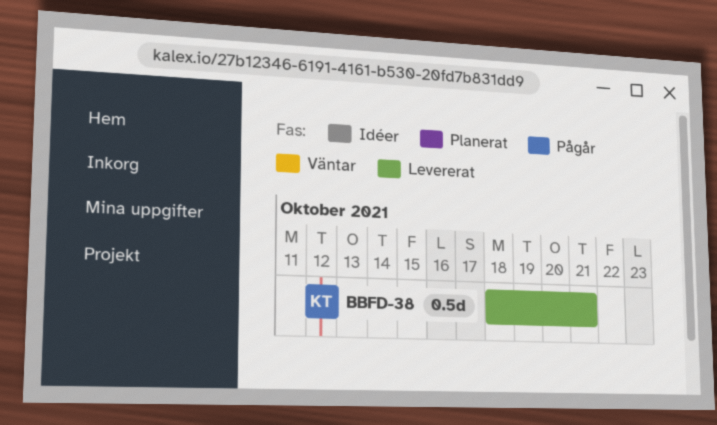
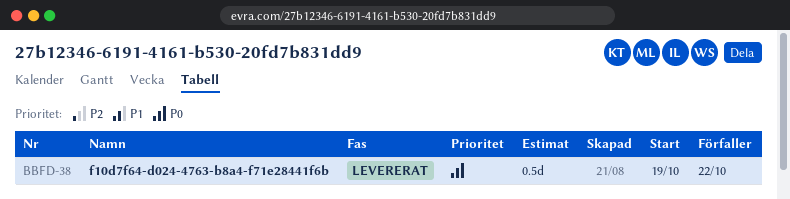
BBFD-38, start: Oct 18 -> Oct 19
BBFD-38, due: Oct 21 -> Oct 22

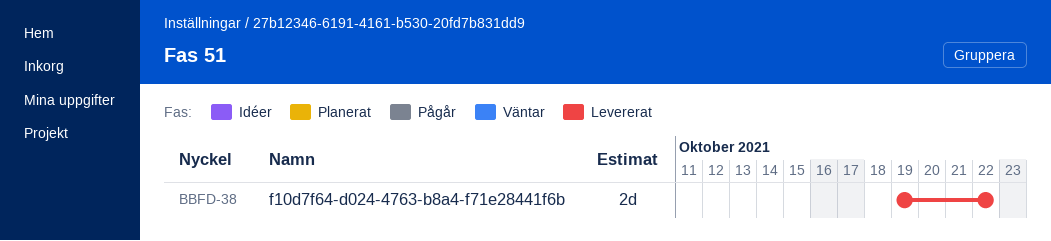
BBFD-38, estimate: 0.5d -> 2d

